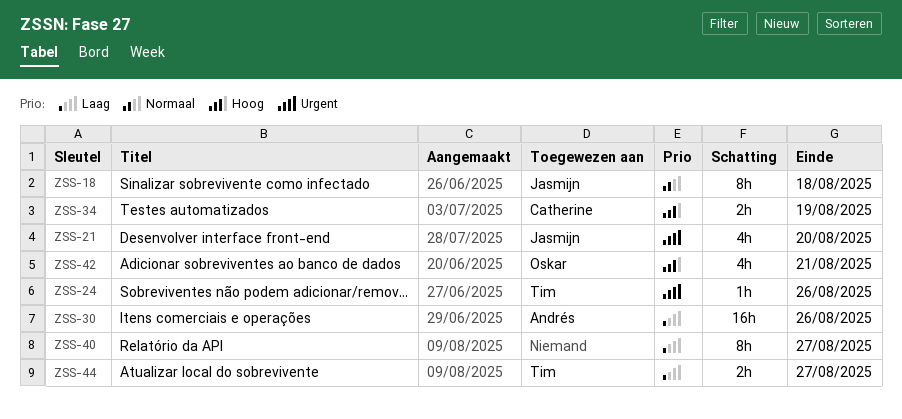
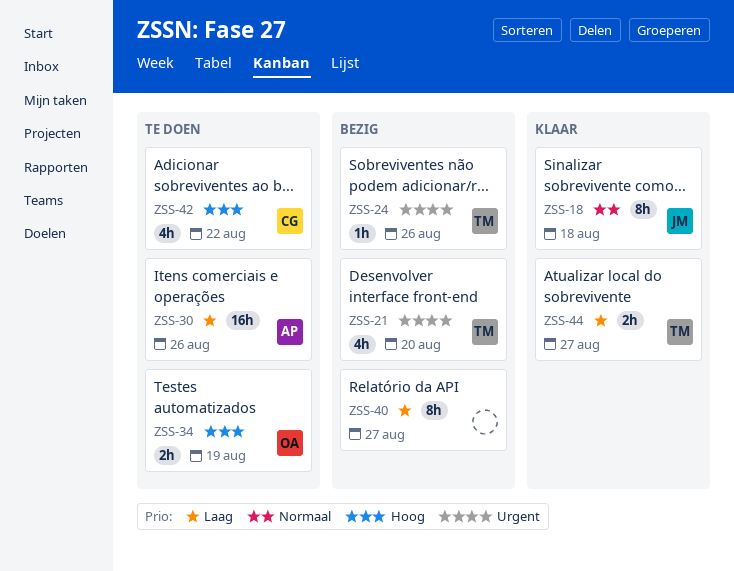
ZSS-21, owner: Jasmijn -> Tim
ZSS-34, owner: Catherine -> Oskar
ZSS-42, owner: Oskar -> Catherine
ZSS-42, due: Aug 21 -> Aug 22

